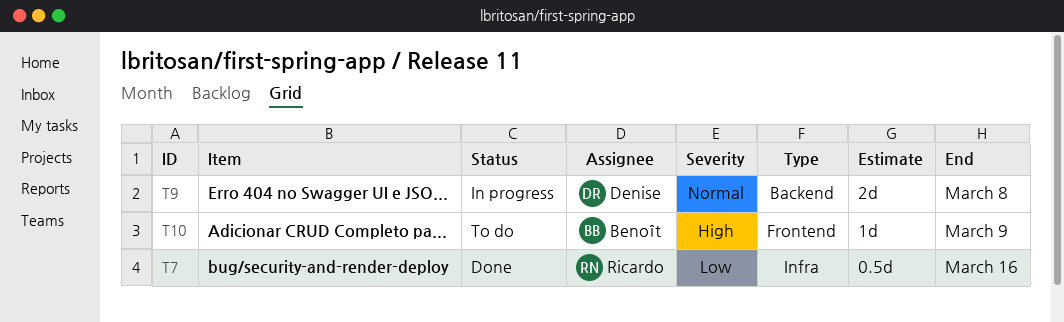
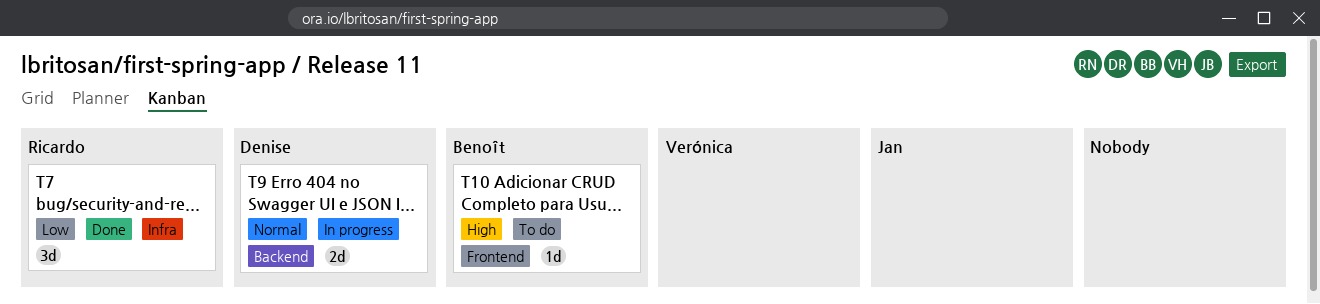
T7, estimate: 0.5d -> 3d

